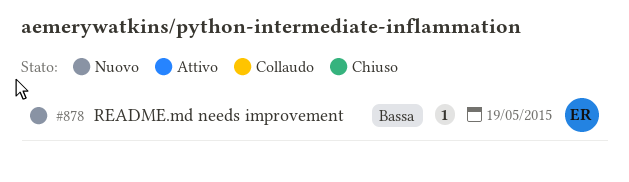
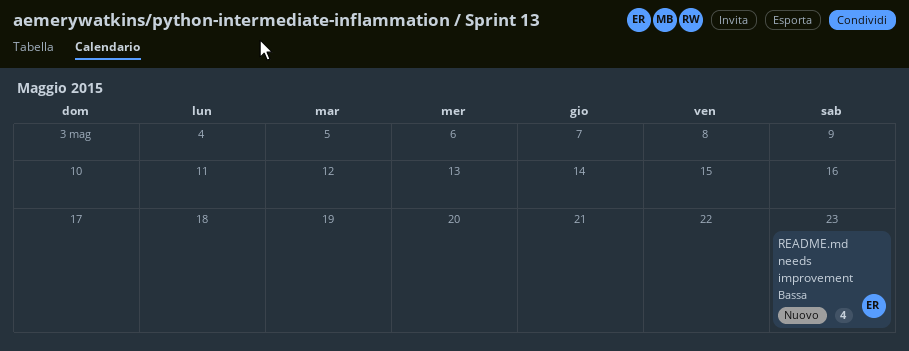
README.md needs improvement, estimate: 1 -> 4
README.md needs improvement, due: May 19 -> May 23

